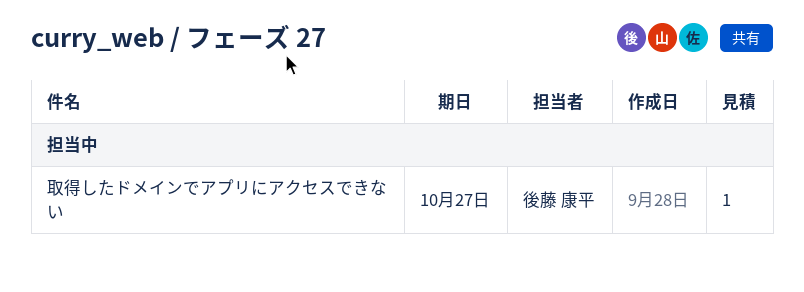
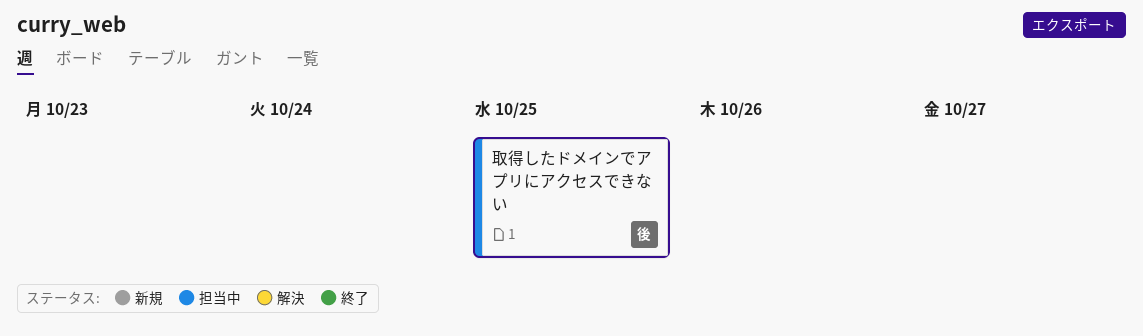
取得したドメインでアプリにアクセスできない, due: Oct 27 -> Oct 25

